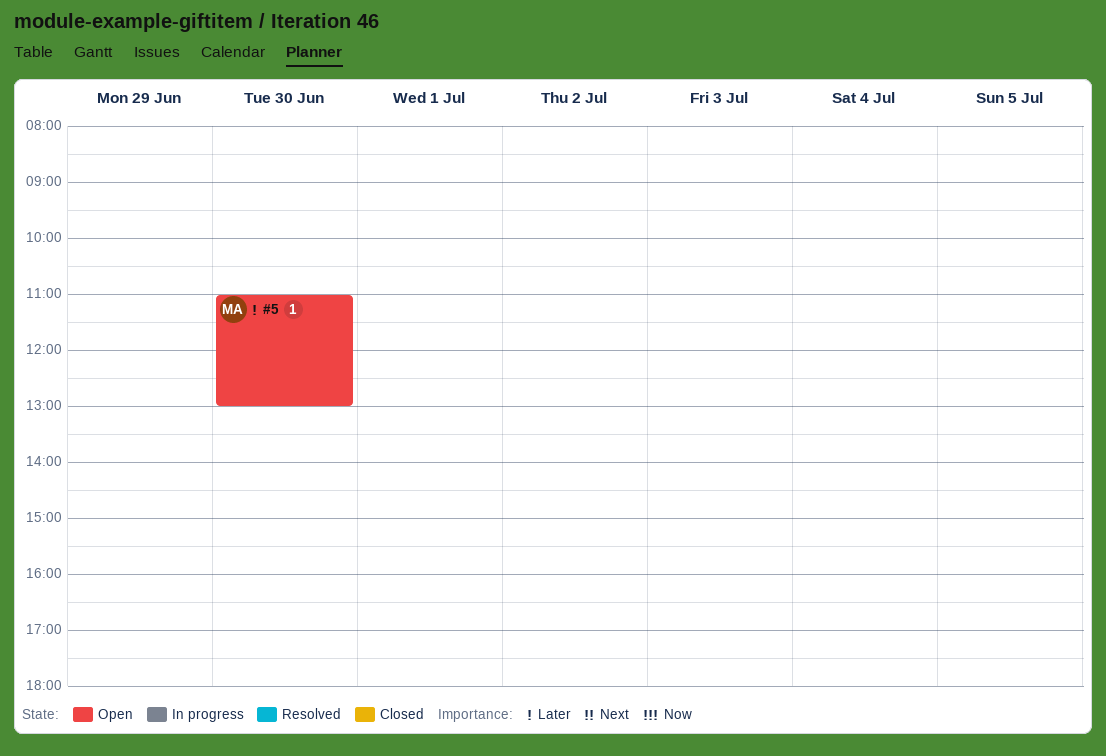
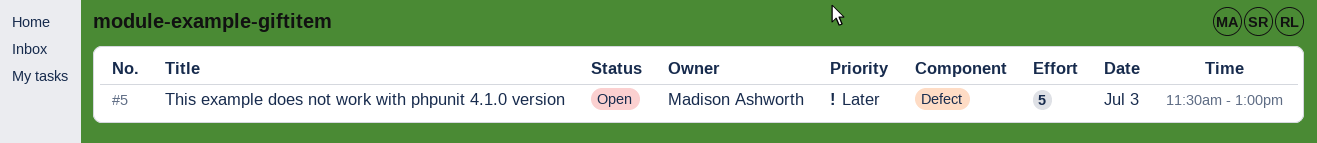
#5, estimate: 1 -> 5
#5, day: Jun 30 -> Jul 3
#5, begins: 11:00 -> 11:30

